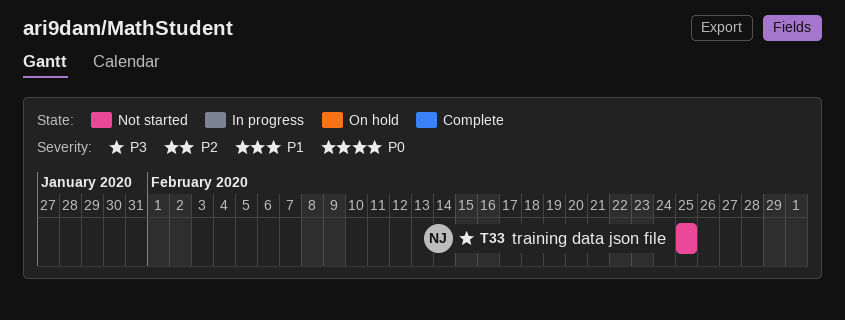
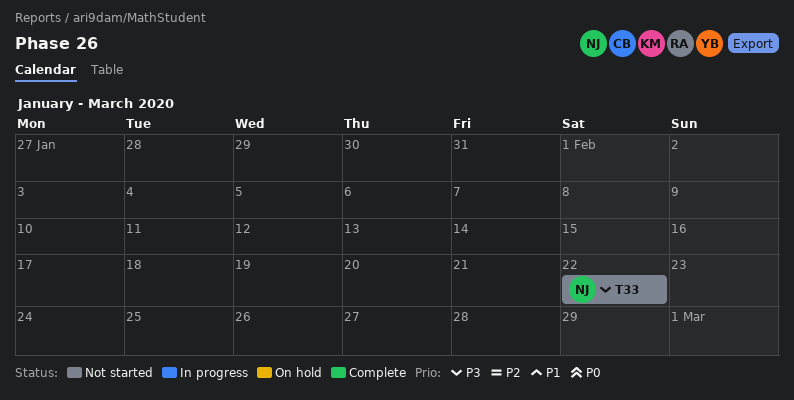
T33, start: Feb 25 -> Feb 22
T33, due: Feb 25 -> Feb 22

